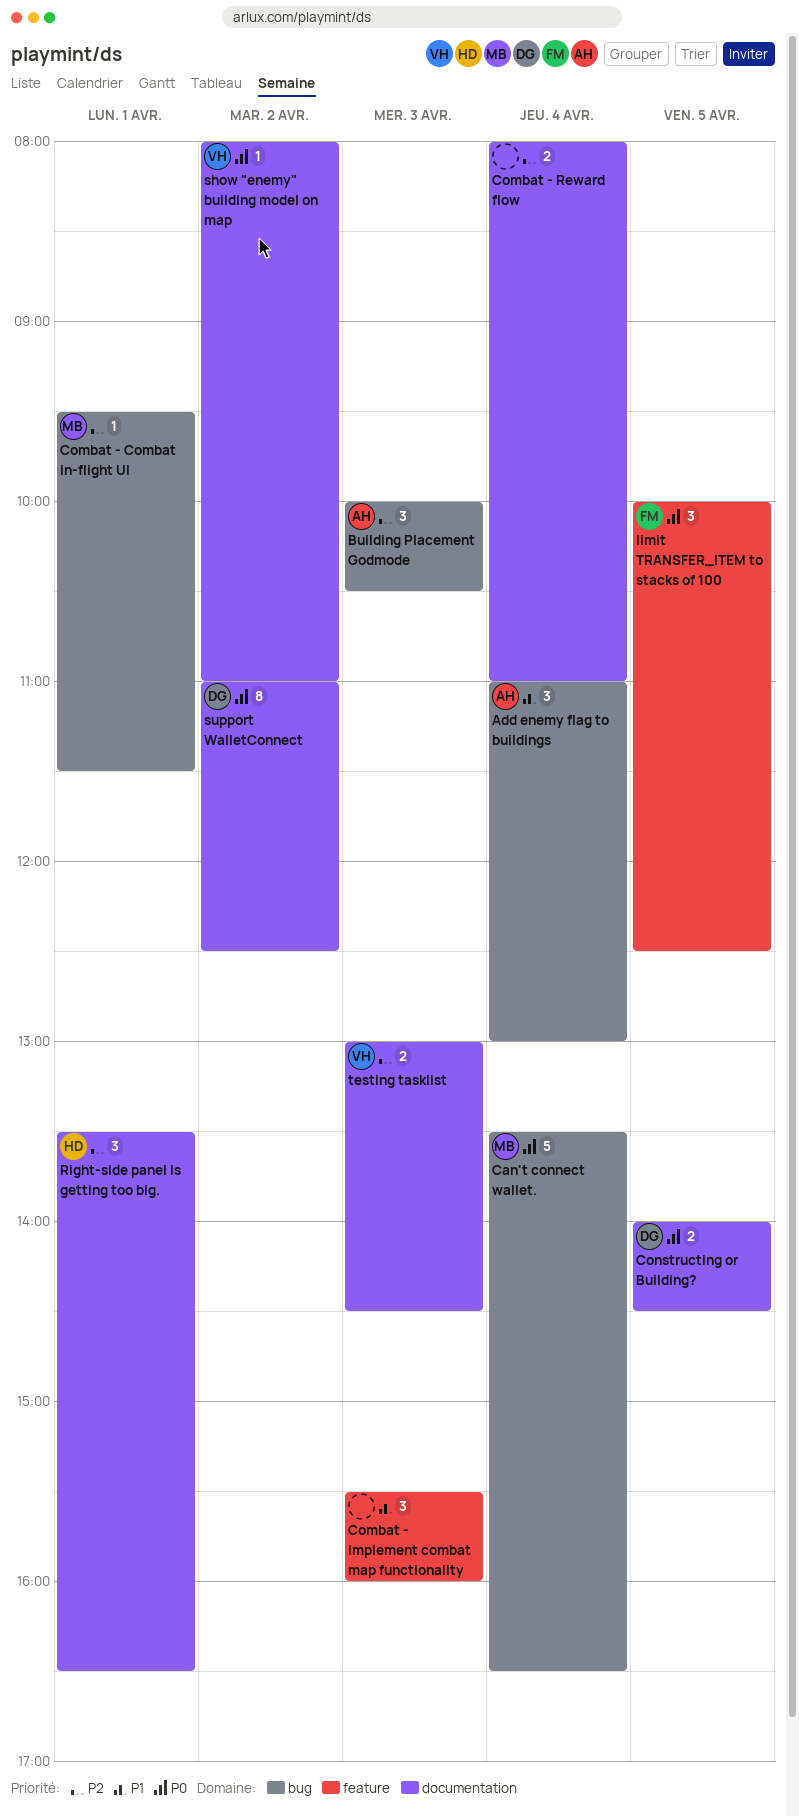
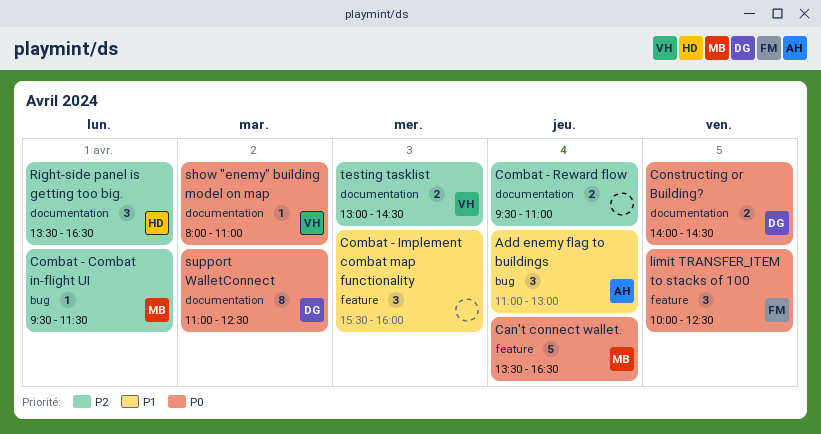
Building Placement Godmode: present -> none
Can't connect wallet., label: bug -> feature
Combat - Reward flow, begins: 08:00 -> 09:30

